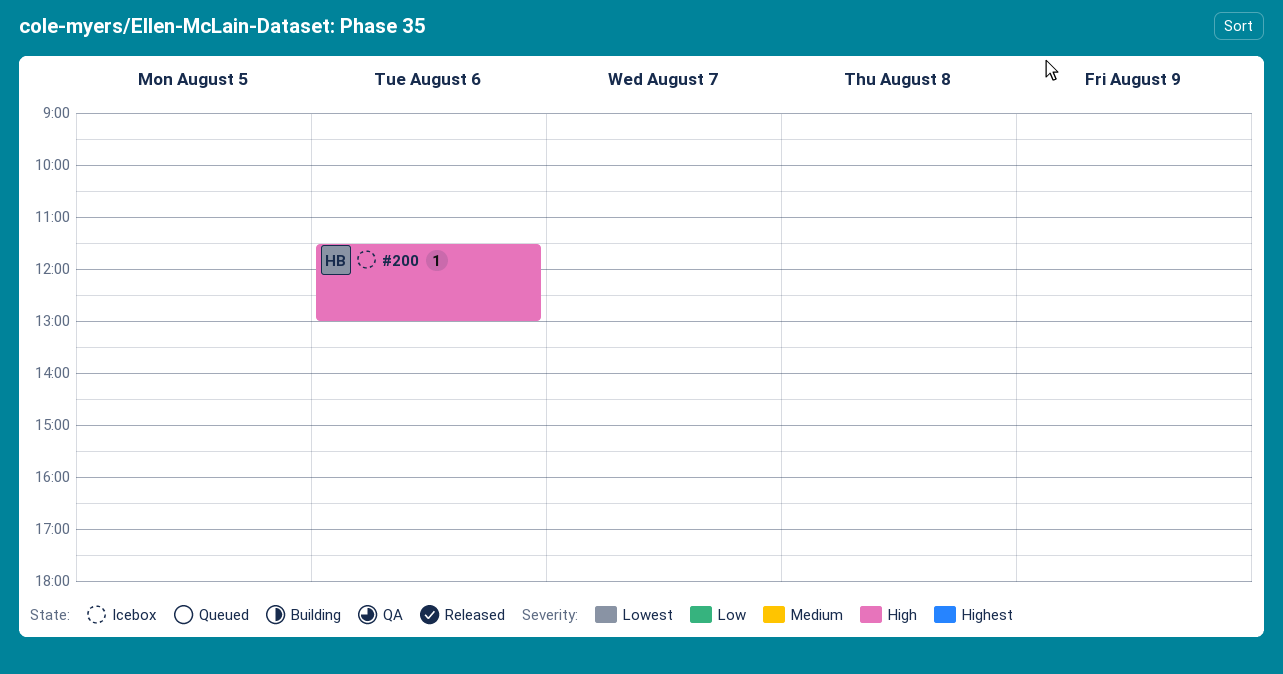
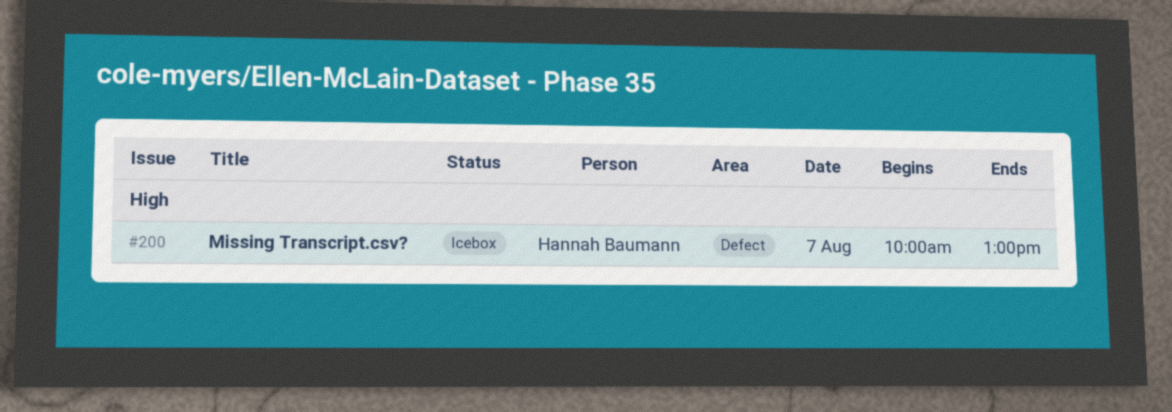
#200, day: Aug 6 -> Aug 7
#200, begins: 11:30 -> 10:00

